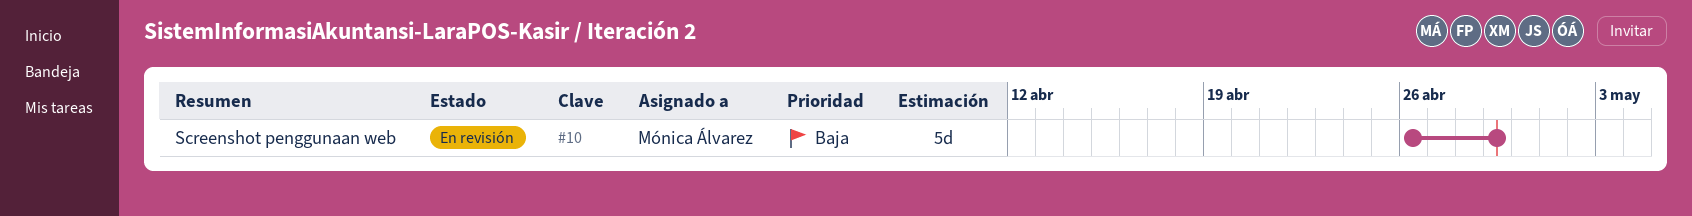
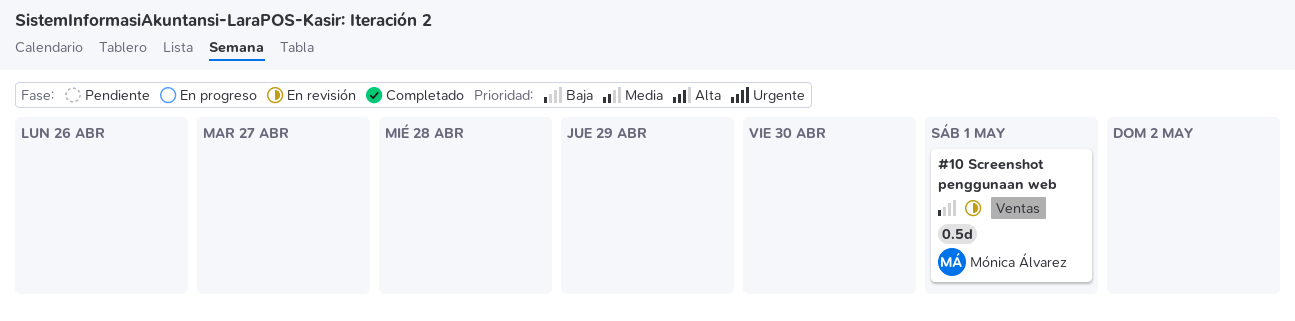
#10, estimate: 5d -> 0.5d
#10, due: Apr 29 -> May 1

